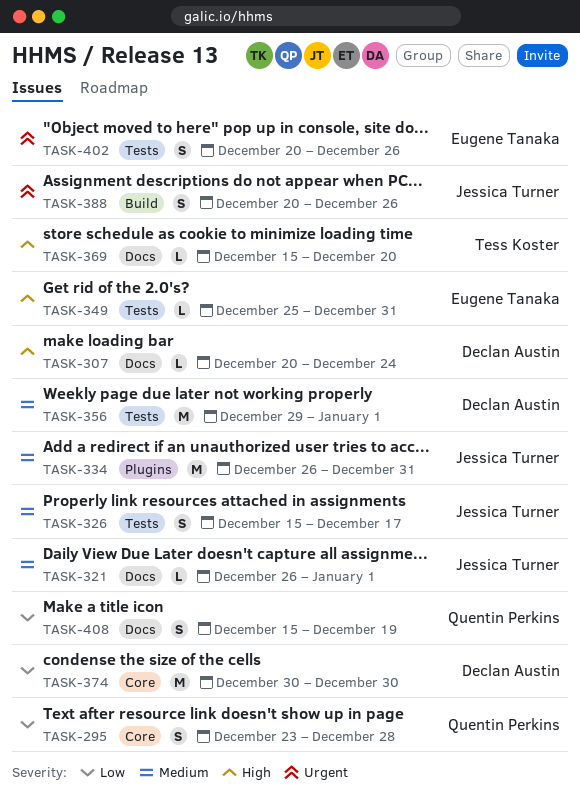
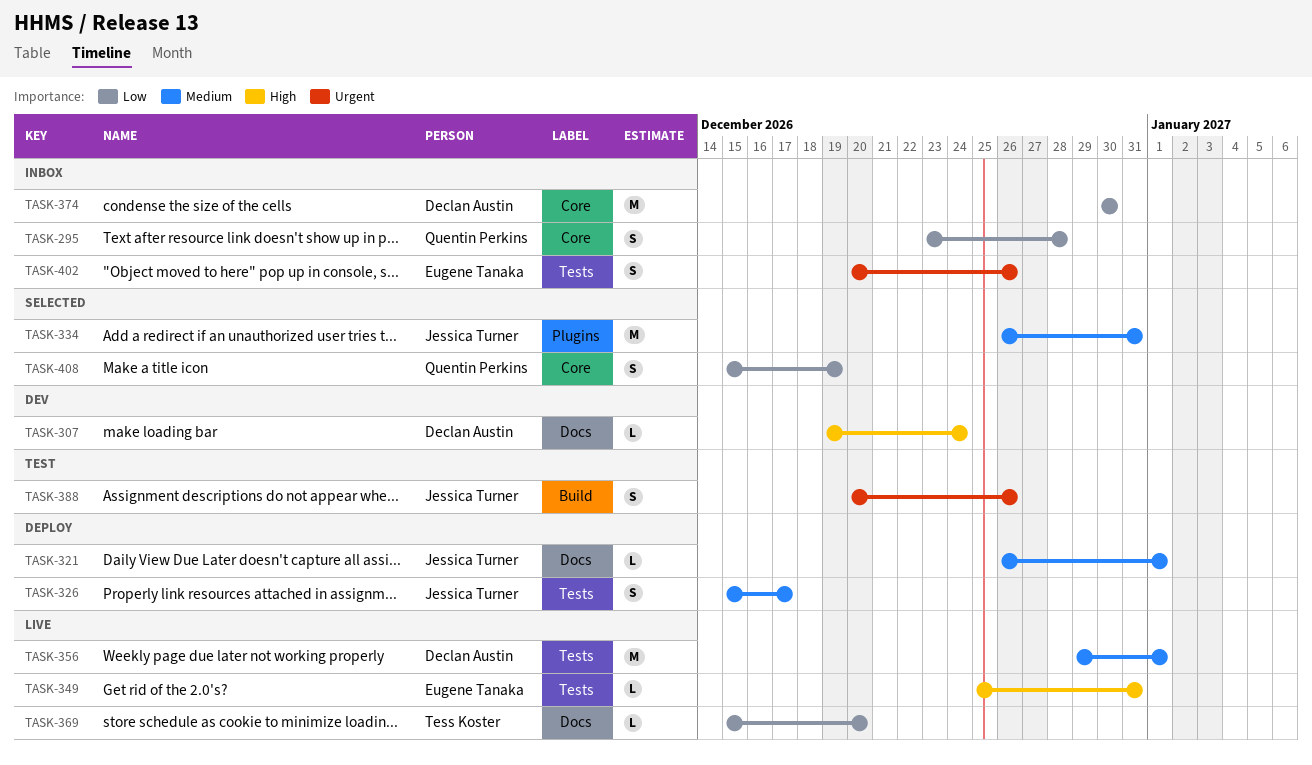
TASK-307, start: Dec 20 -> Dec 19
TASK-369, priority: High -> Low
TASK-408, label: Docs -> Core

